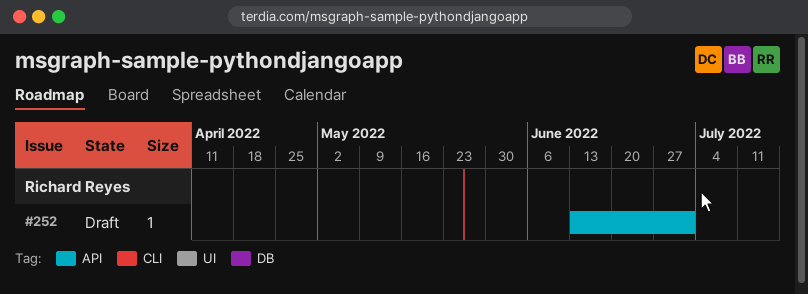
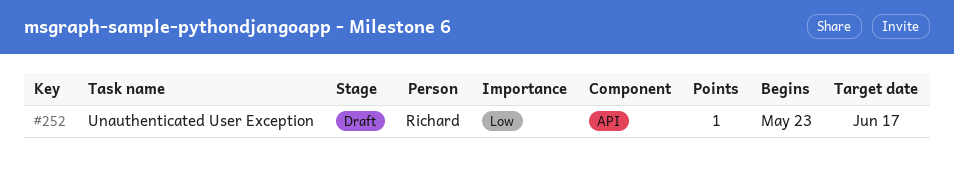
#252, start: Jun 13 -> May 23
#252, due: Jul 1 -> Jun 17

